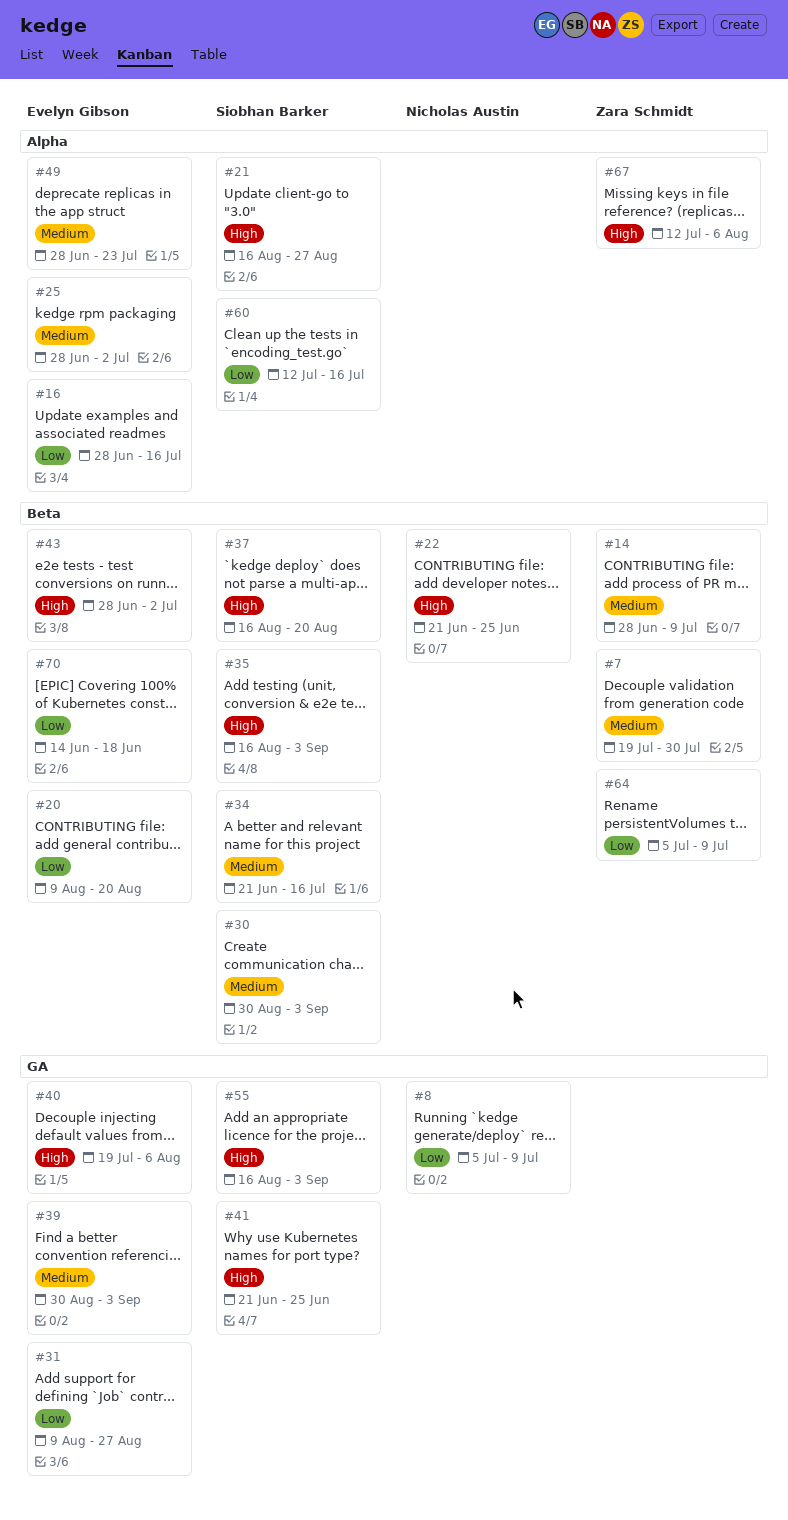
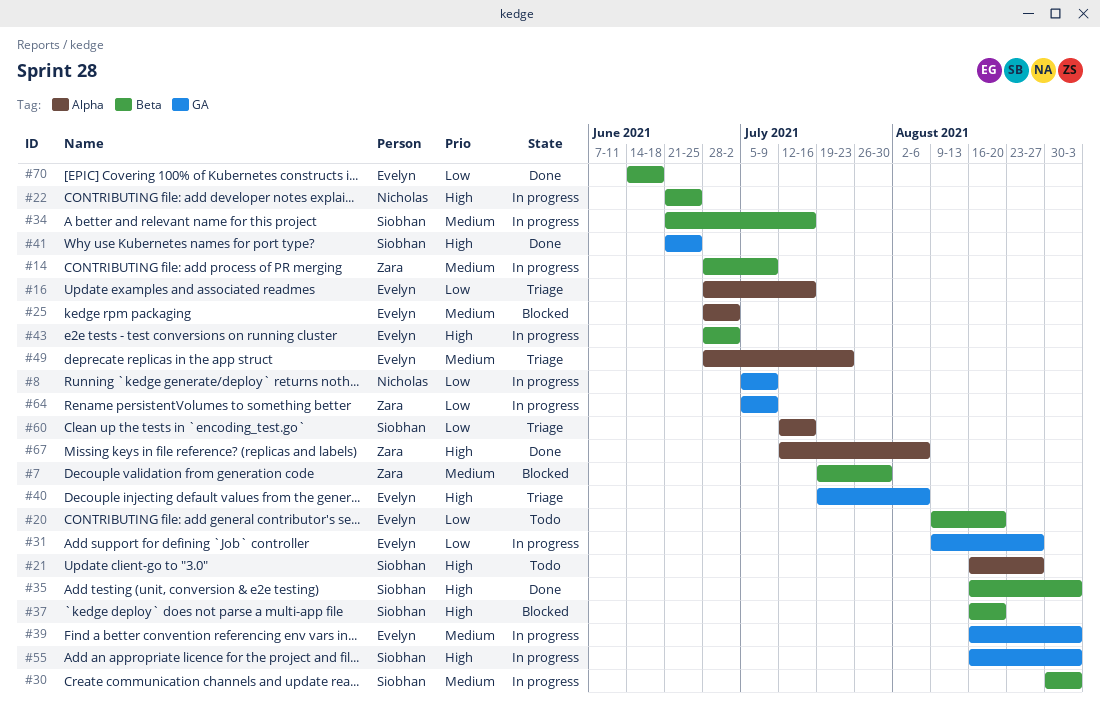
#39, start: Aug 30 -> Aug 16
#64, label: Beta -> GA

